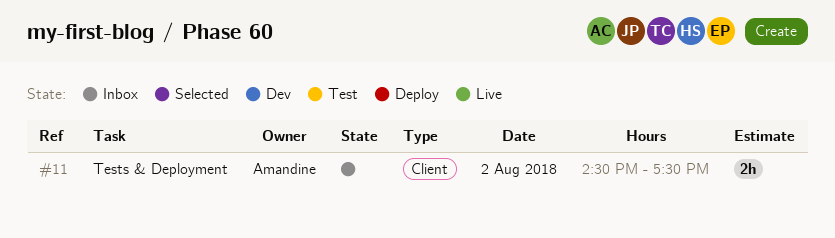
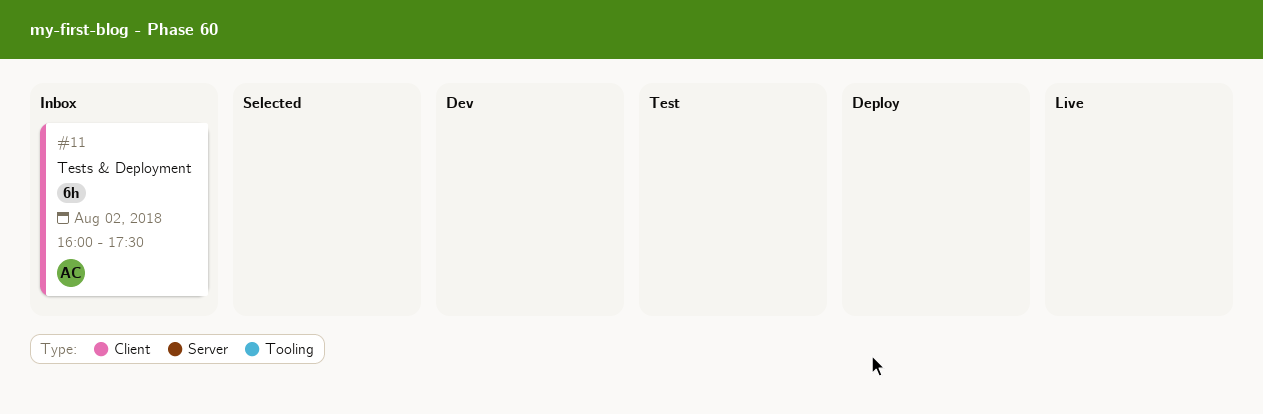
#11, estimate: 2h -> 6h
#11, begins: 14:30 -> 16:00

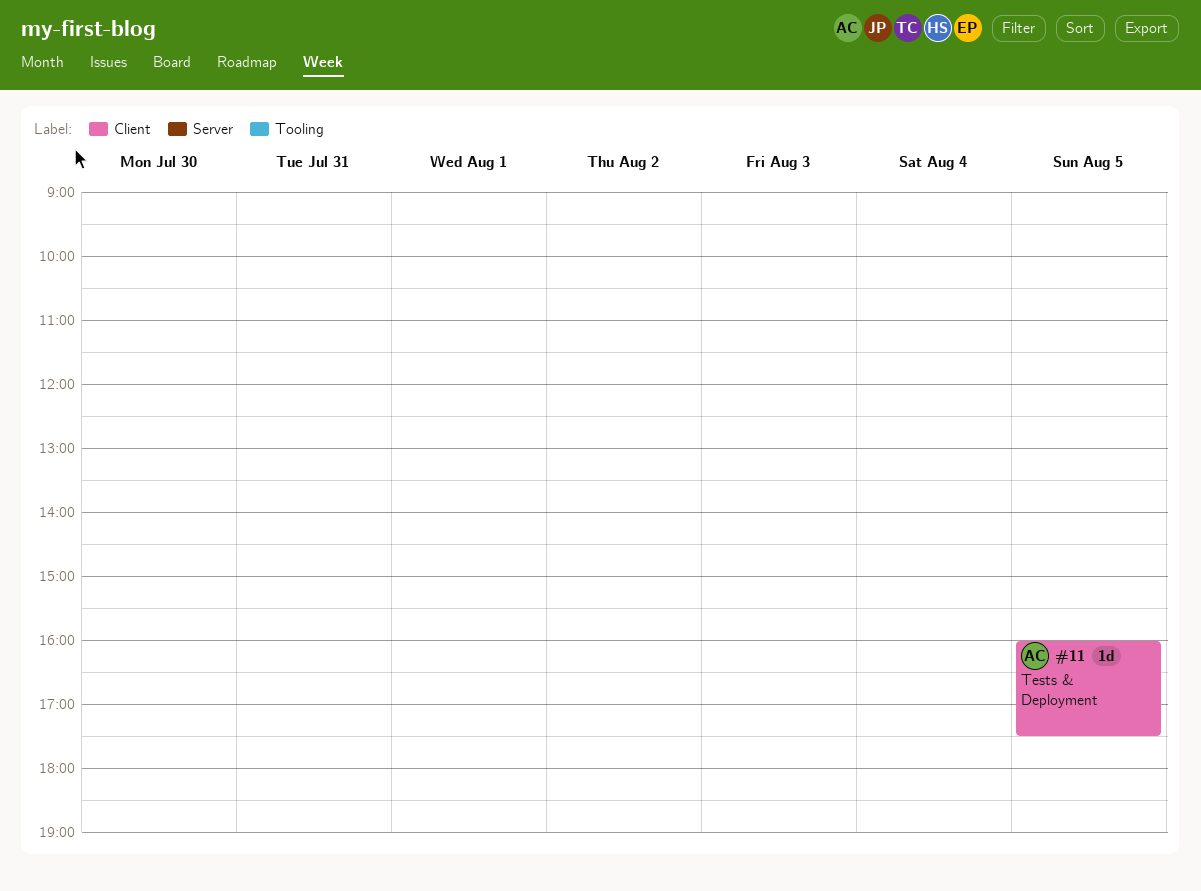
#11, estimate: 6h -> 1d
#11, day: Aug 2 -> Aug 5

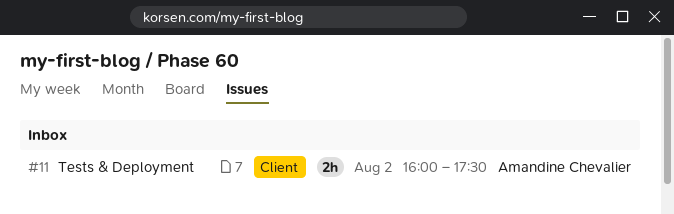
#11, estimate: 1d -> 2h
#11, day: Aug 5 -> Aug 2

